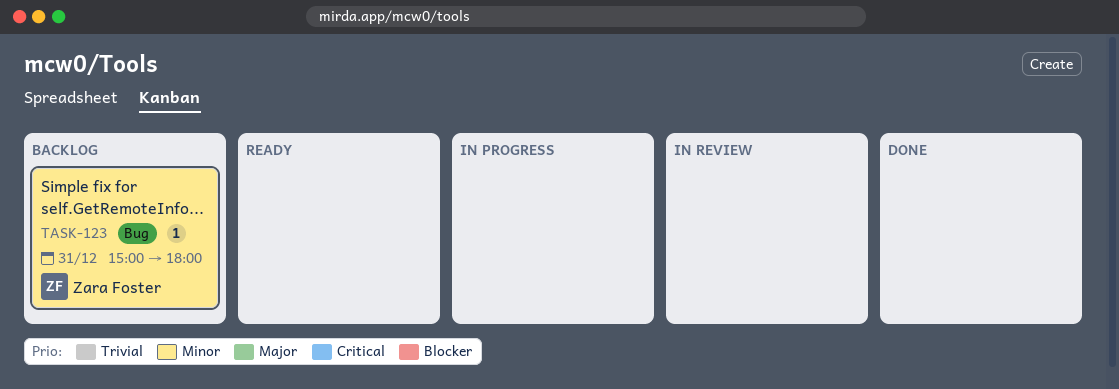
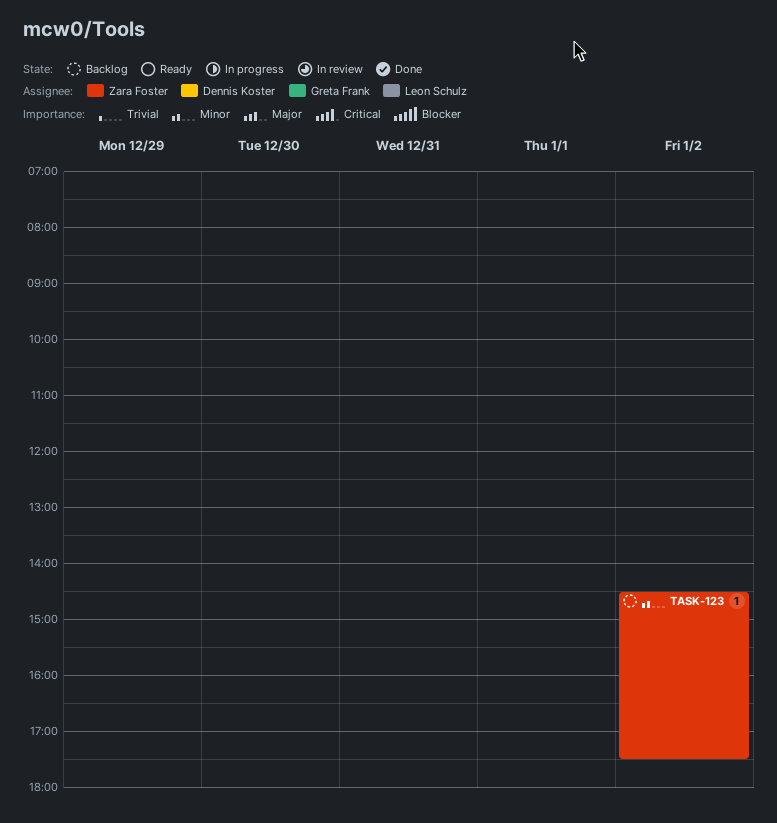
TASK-123, day: Dec 31 -> Jan 2
TASK-123, begins: 15:00 -> 14:30
TASK-123, ends: 18:00 -> 17:30

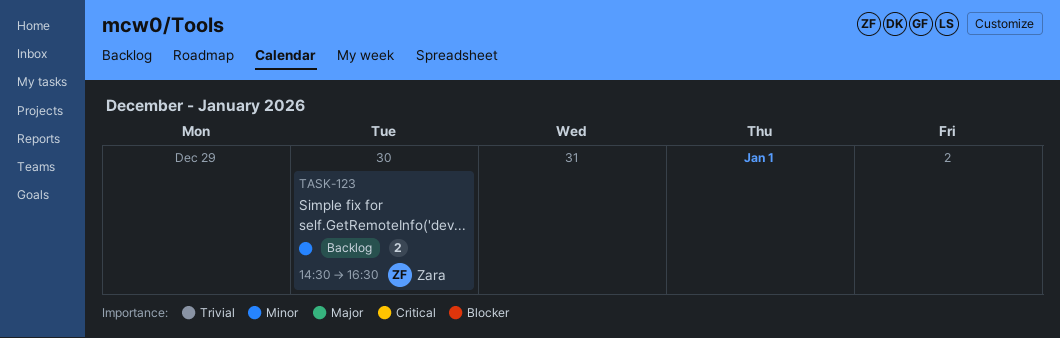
TASK-123, estimate: 1 -> 2
TASK-123, day: Jan 2 -> Dec 30
TASK-123, ends: 17:30 -> 16:30

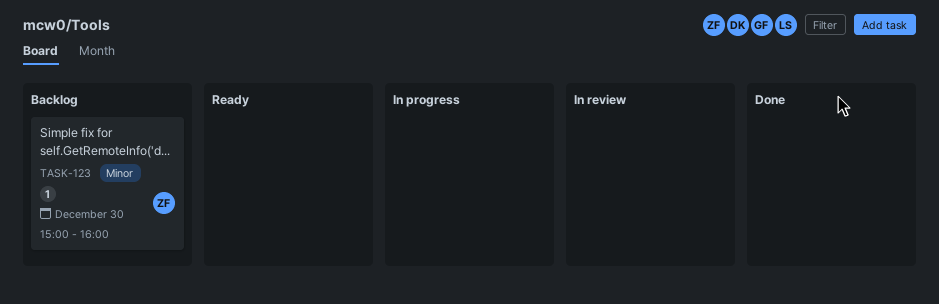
TASK-123, estimate: 2 -> 1
TASK-123, begins: 14:30 -> 15:00
TASK-123, ends: 16:30 -> 16:00

